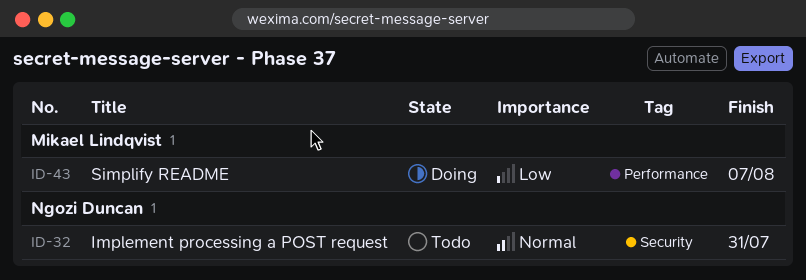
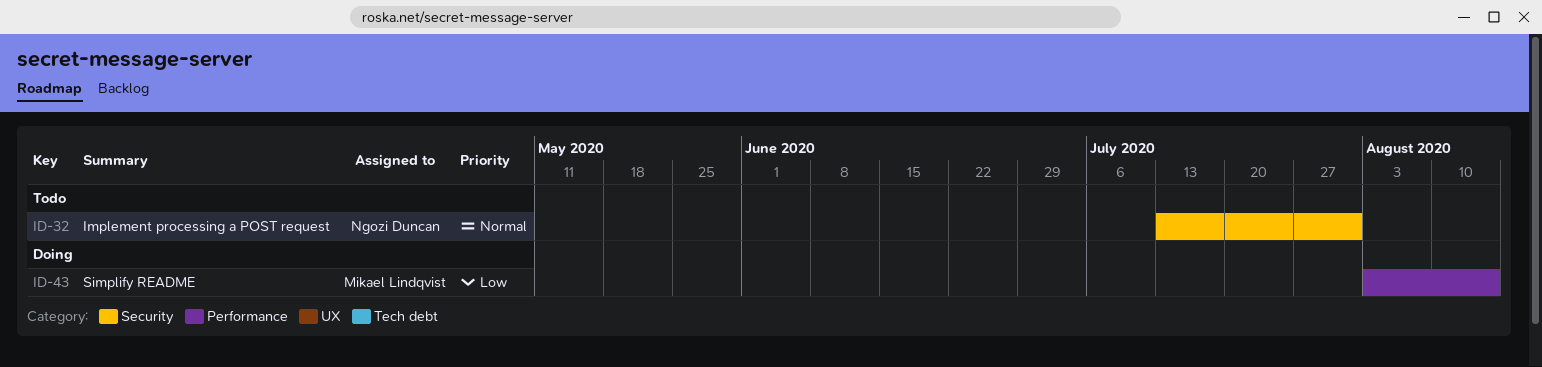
ID-43, due: Aug 7 -> Aug 14

